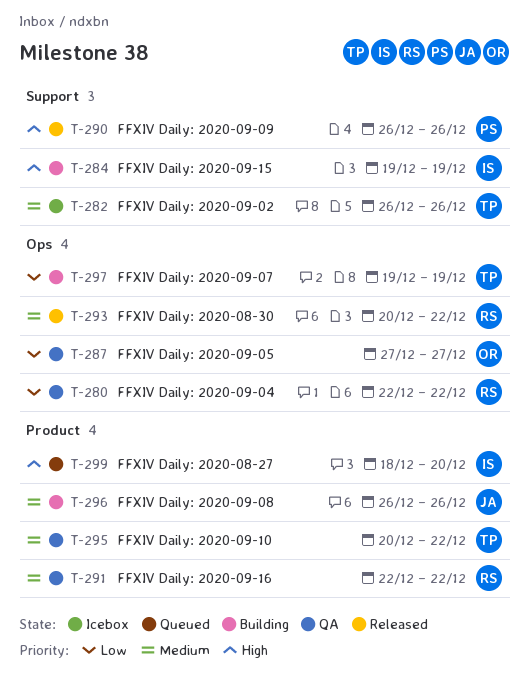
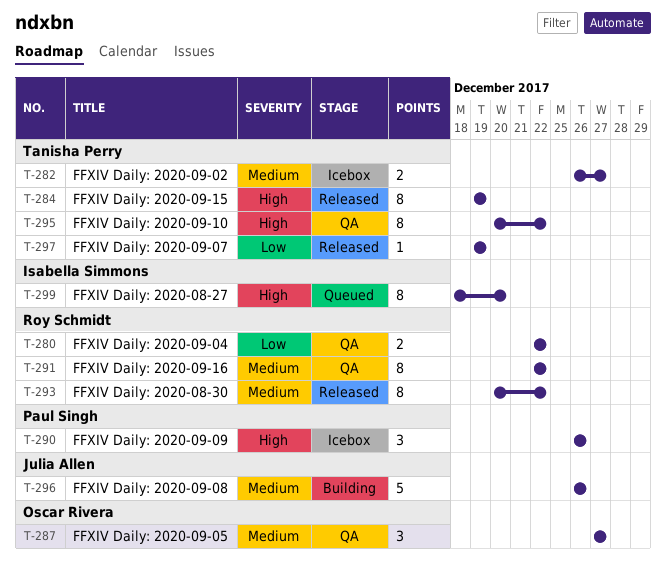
T-282, due: Dec 26 -> Dec 27
T-284, status: Building -> Released
T-284, owner: Isabella Simmons -> Tanisha Perry
T-287, priority: Low -> Medium
T-290, status: Released -> Icebox
T-295, priority: Medium -> High
T-297, status: Building -> Released

